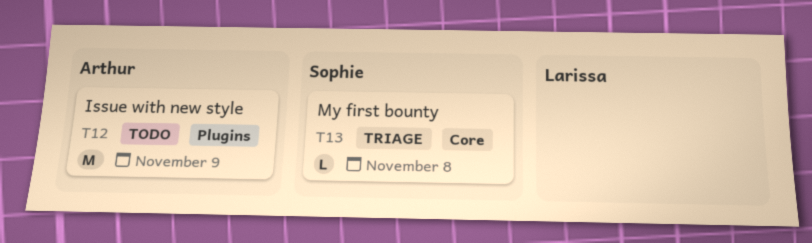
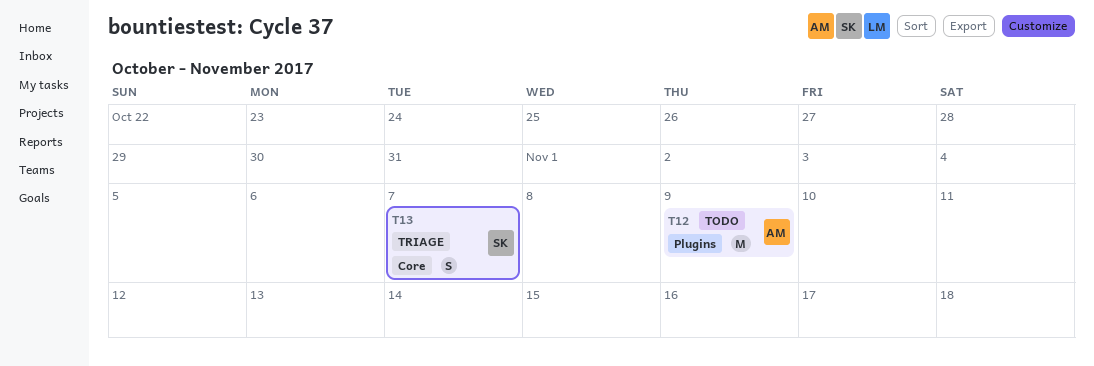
T13, estimate: L -> S
T13, due: Nov 8 -> Nov 7

